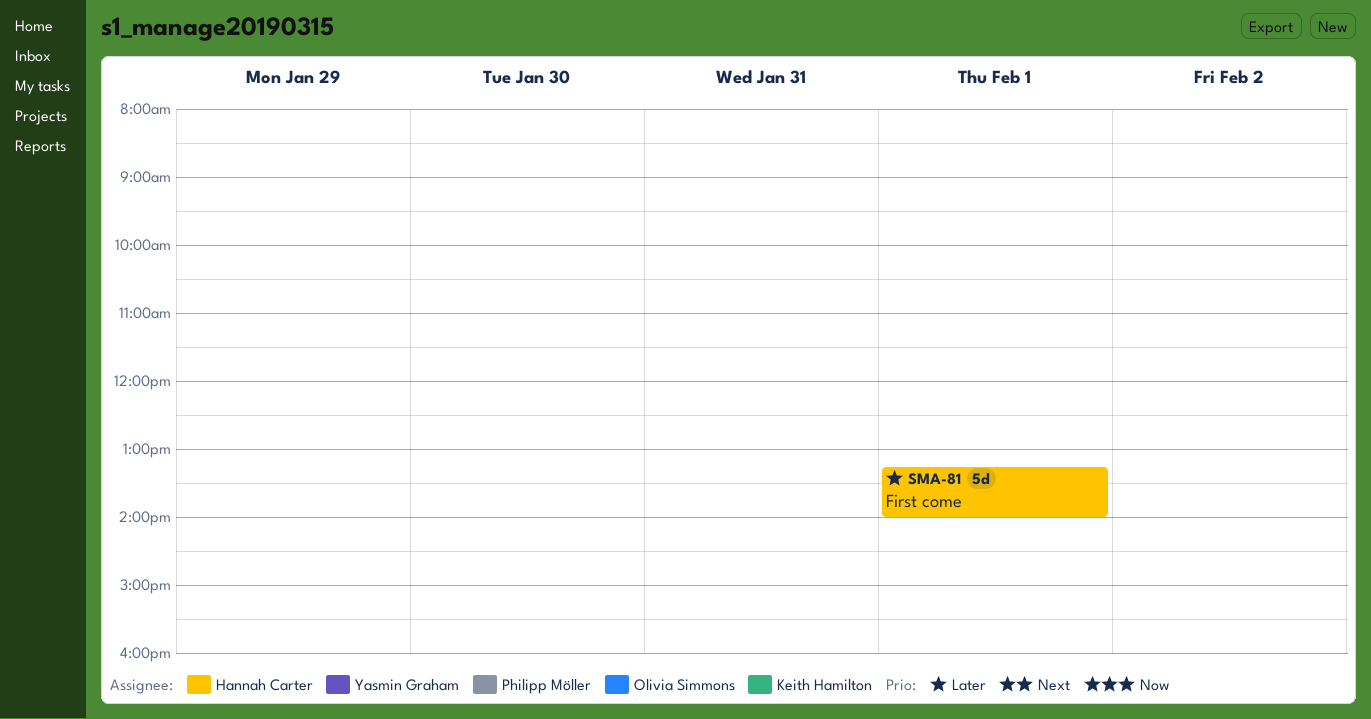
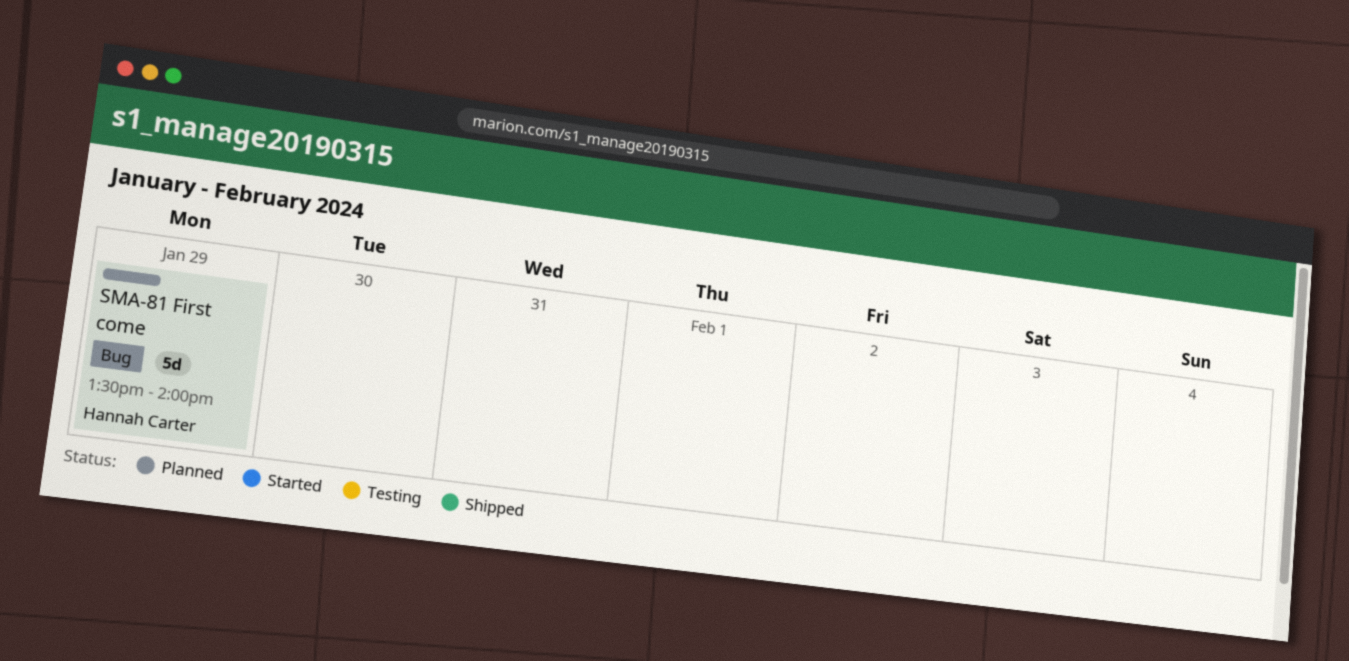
SMA-81, day: Feb 1 -> Jan 29
SMA-81, begins: 13:15 -> 13:30

